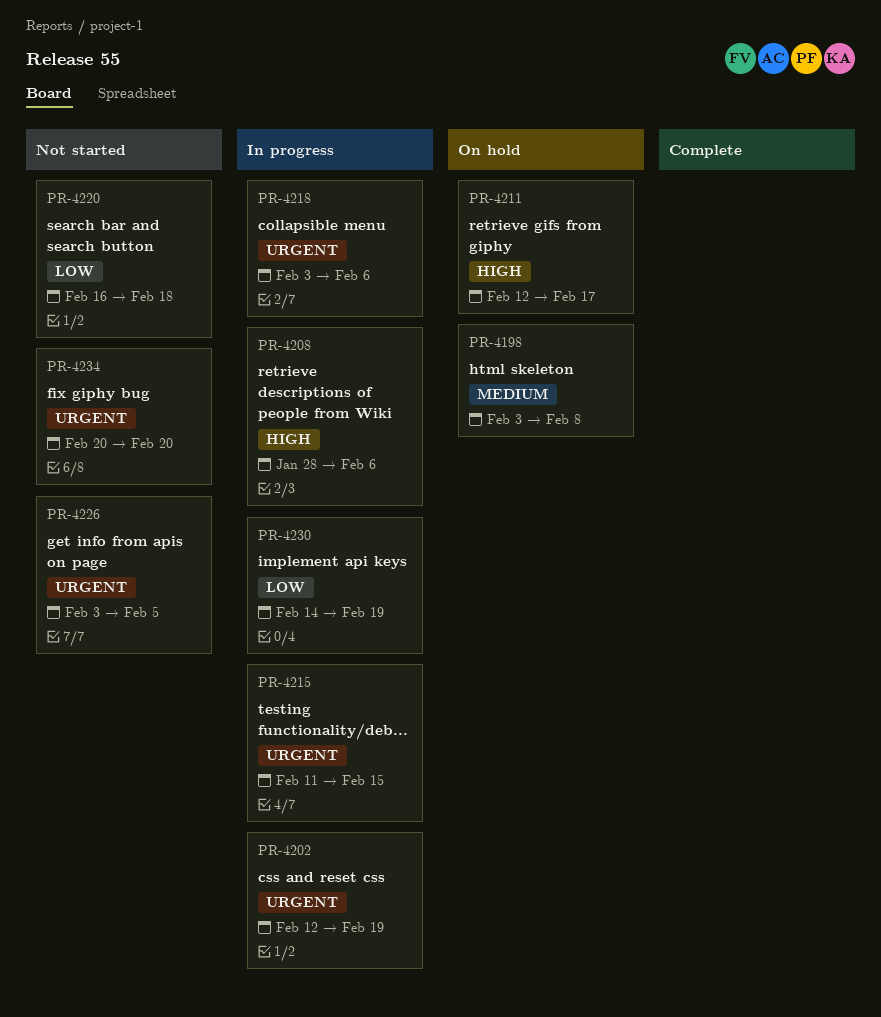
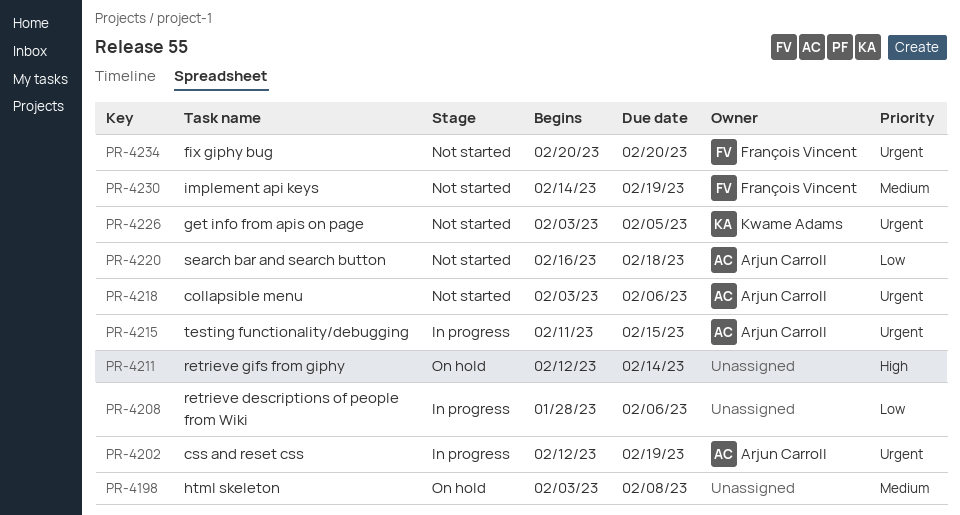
PR-4208, priority: High -> Low
PR-4211, due: Feb 17 -> Feb 14
PR-4218, status: In progress -> Not started
PR-4230, status: In progress -> Not started
PR-4230, priority: Low -> Medium

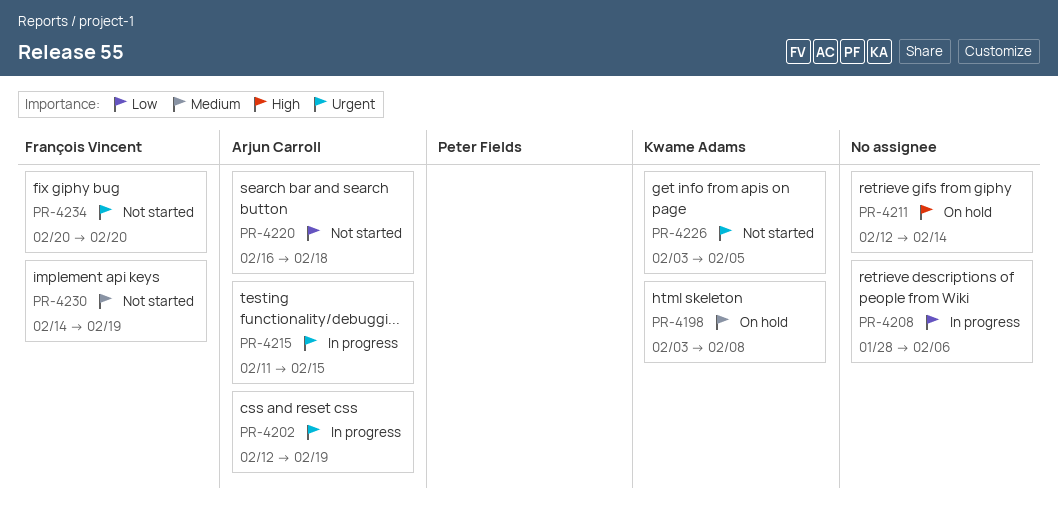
PR-4198, owner: none -> Kwame Adams
PR-4218: present -> none

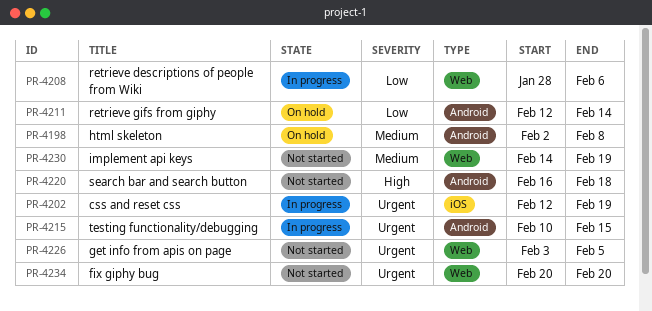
PR-4198, start: Feb 3 -> Feb 2
PR-4211, priority: High -> Low
PR-4215, start: Feb 11 -> Feb 10
PR-4220, priority: Low -> High

